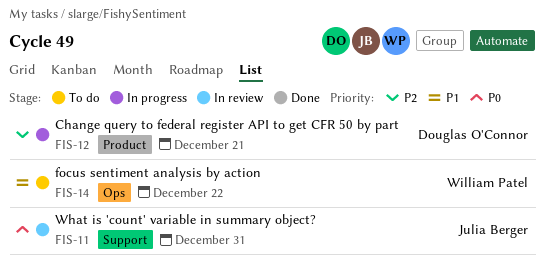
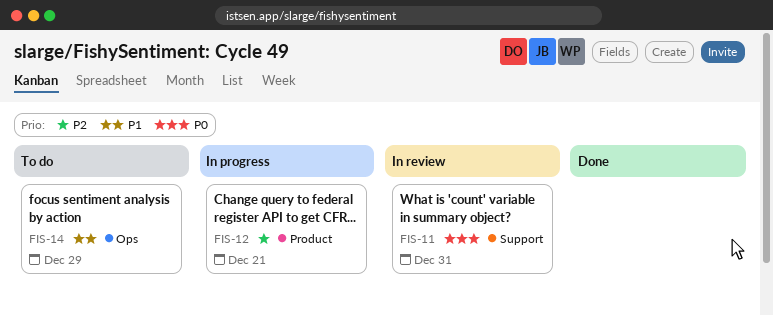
FIS-14, due: Dec 22 -> Dec 29

